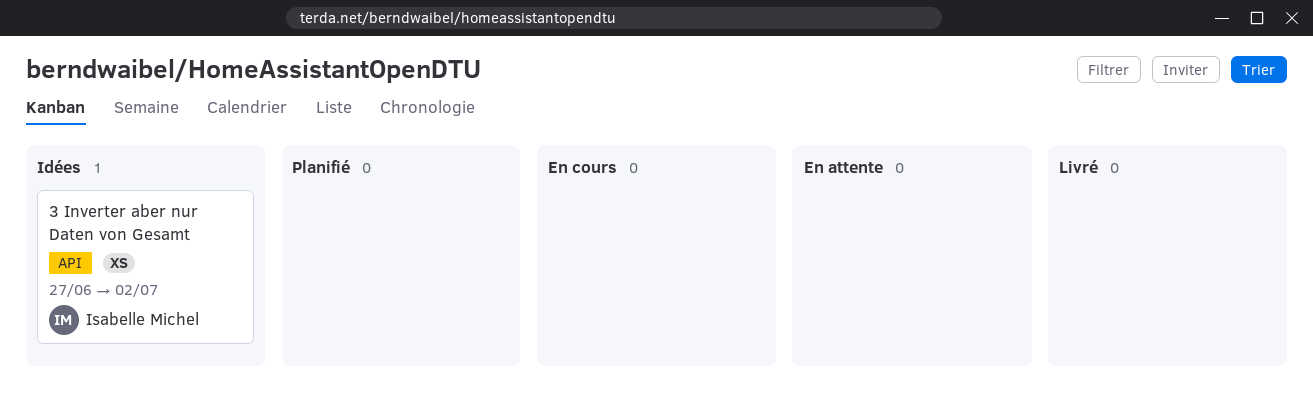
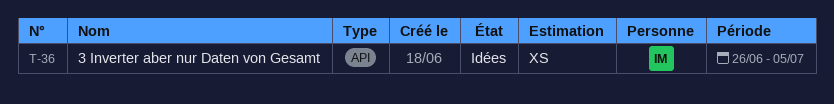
3 Inverter aber nur Daten von Gesamt, start: Jun 27 -> Jun 26
3 Inverter aber nur Daten von Gesamt, due: Jul 2 -> Jul 5

